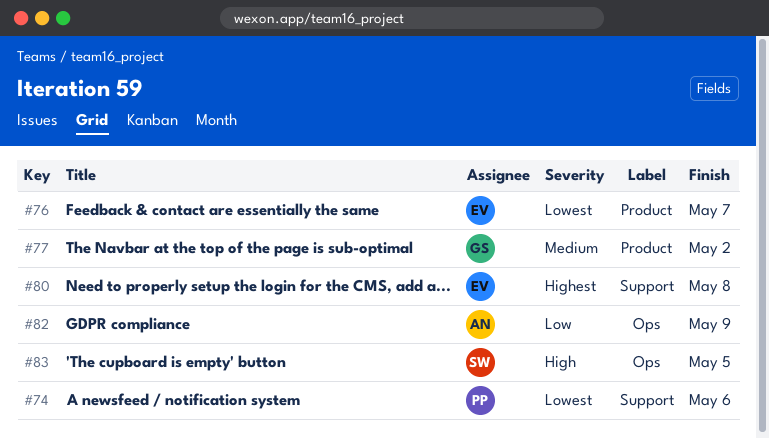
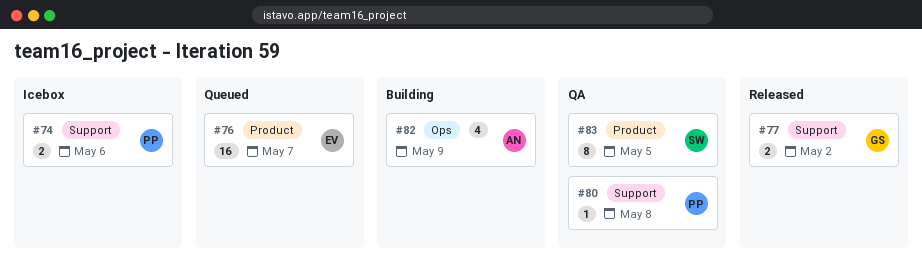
#77, label: Product -> Support
#80, owner: EV -> PP
#83, label: Ops -> Product

